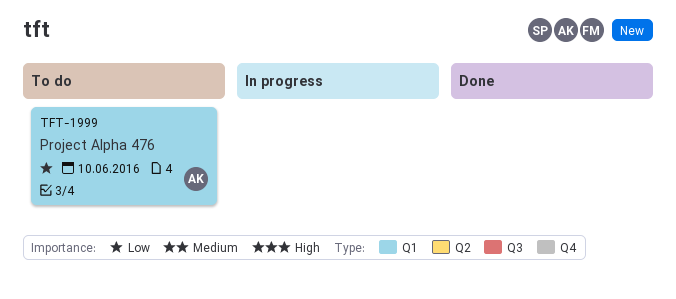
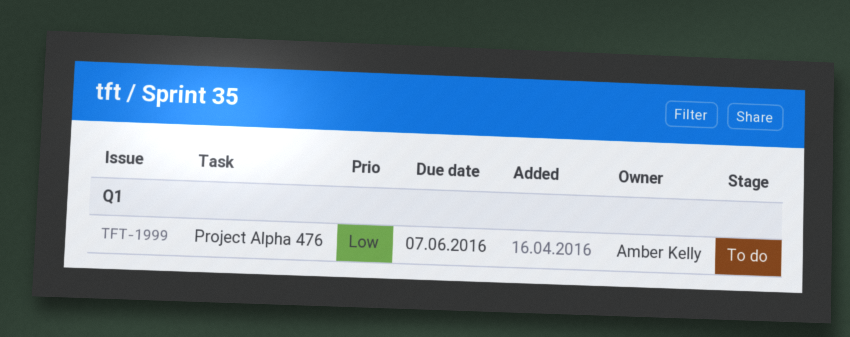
TFT-1999, due: Jun 10 -> Jun 7

